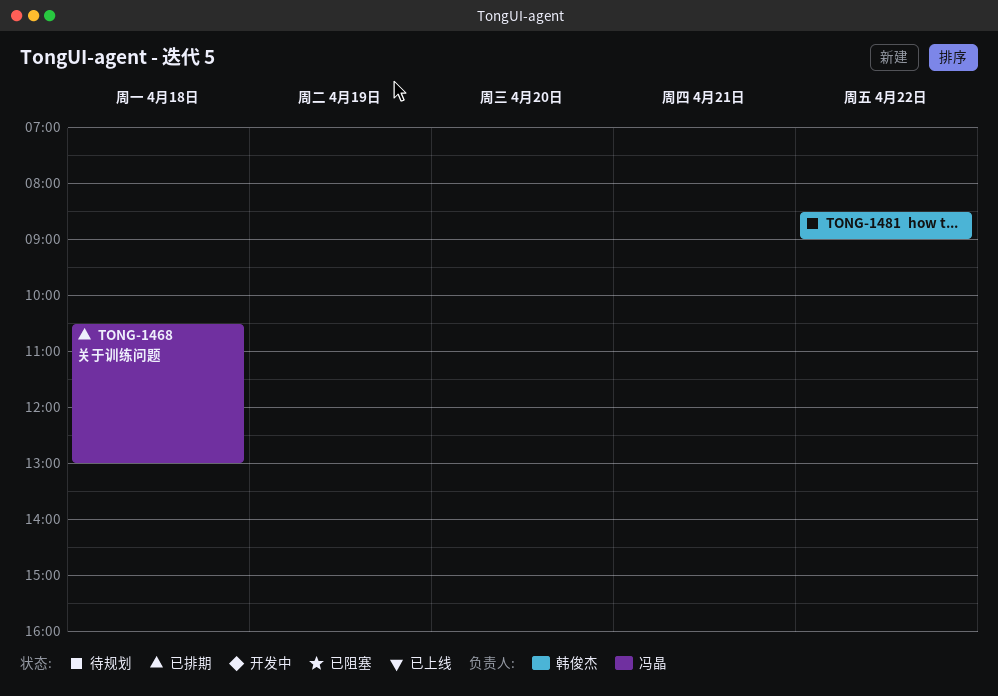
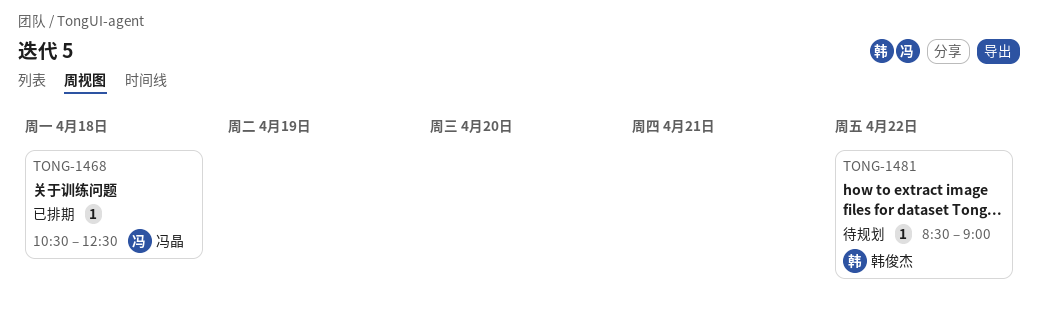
TONG-1468, ends: 13:00 -> 12:30

